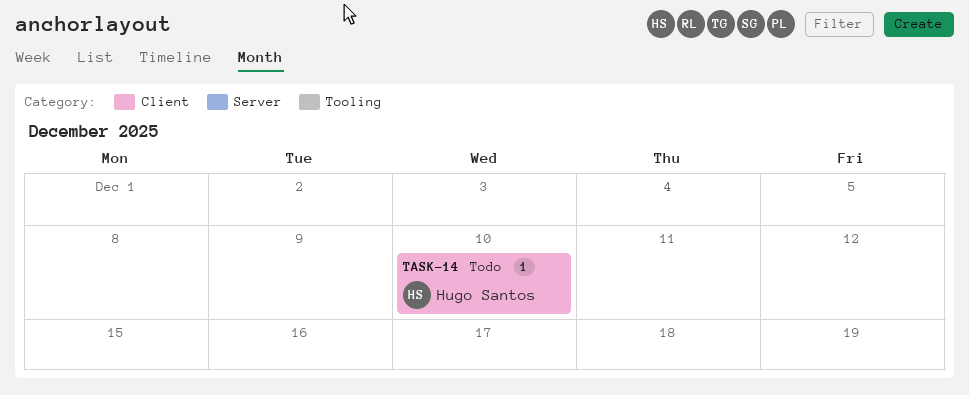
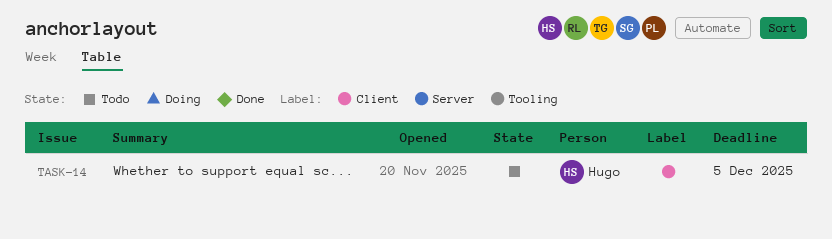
TASK-14, due: Dec 10 -> Dec 5

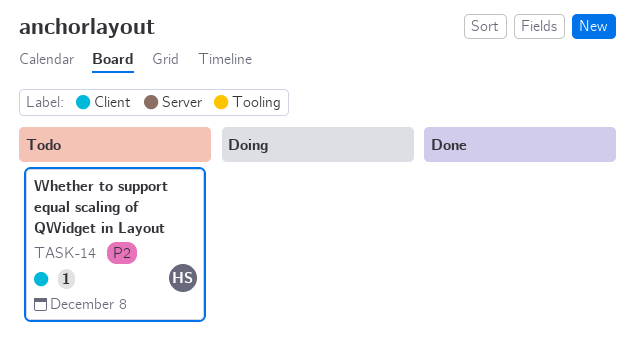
TASK-14, due: Dec 5 -> Dec 8

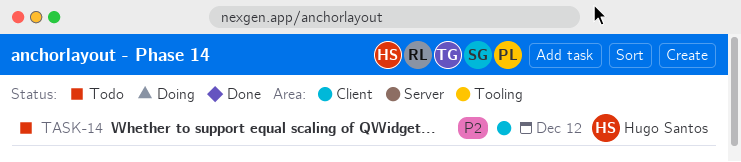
TASK-14, due: Dec 8 -> Dec 12

